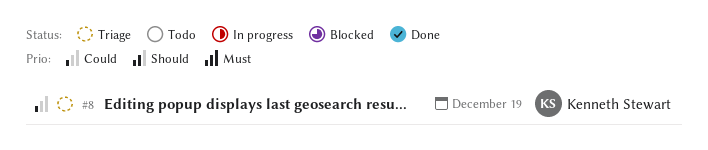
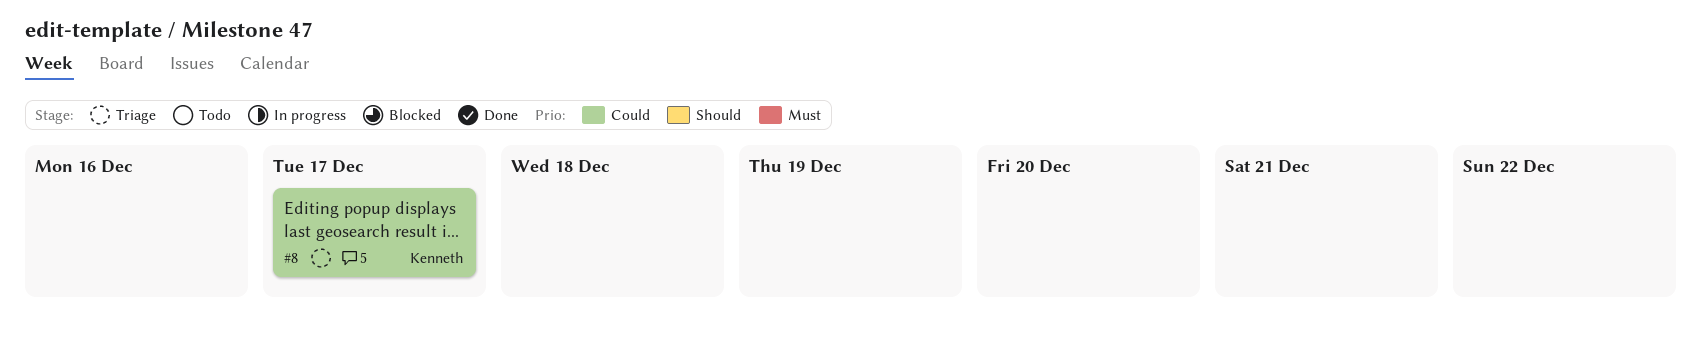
#8, due: Dec 19 -> Dec 17

